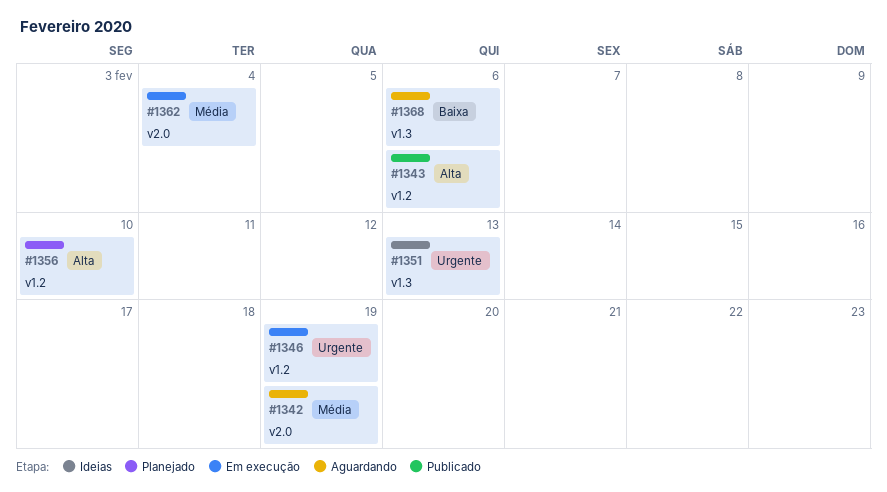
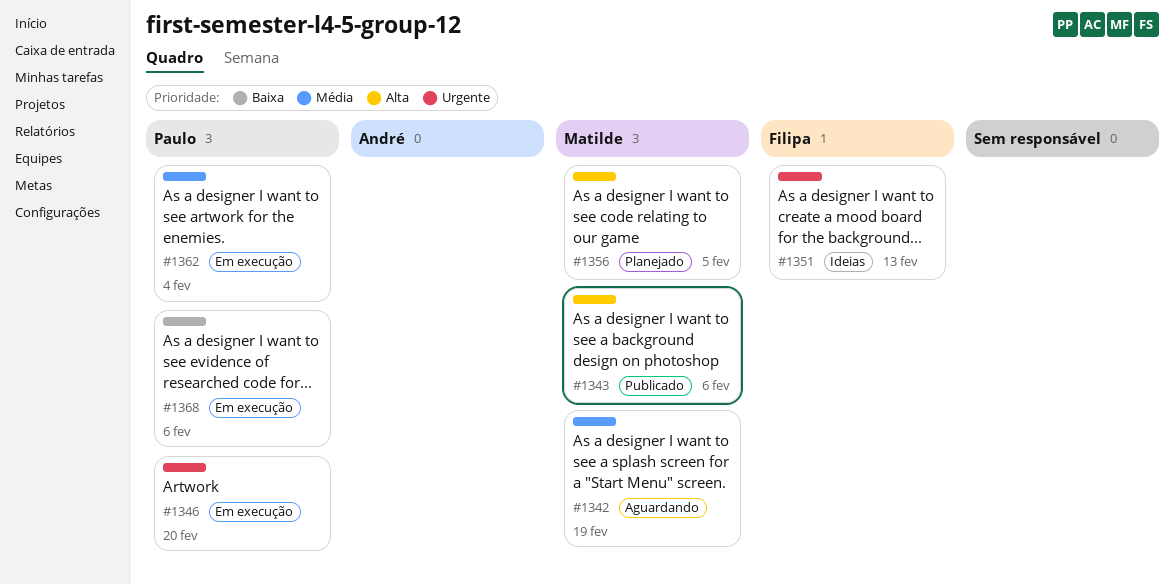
#1346, due: Feb 19 -> Feb 20
#1356, due: Feb 10 -> Feb 5
#1368, status: Aguardando -> Em execução

